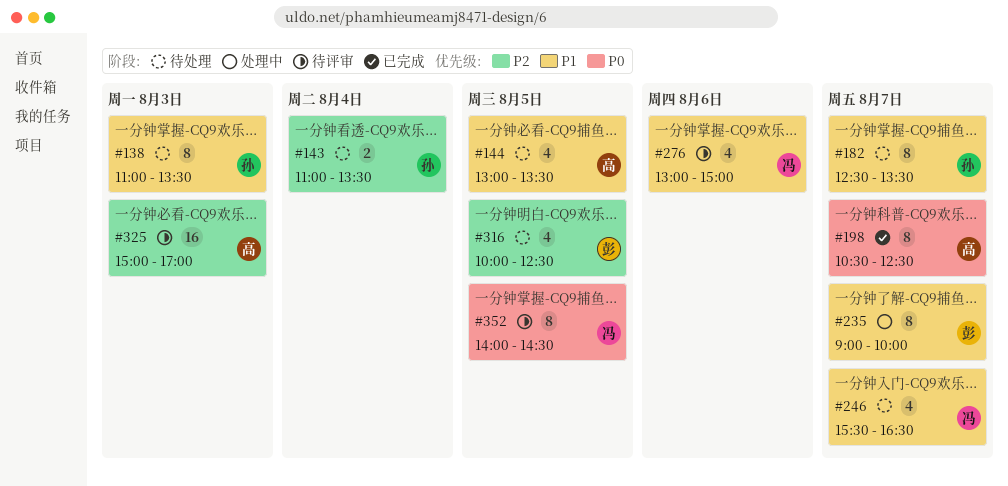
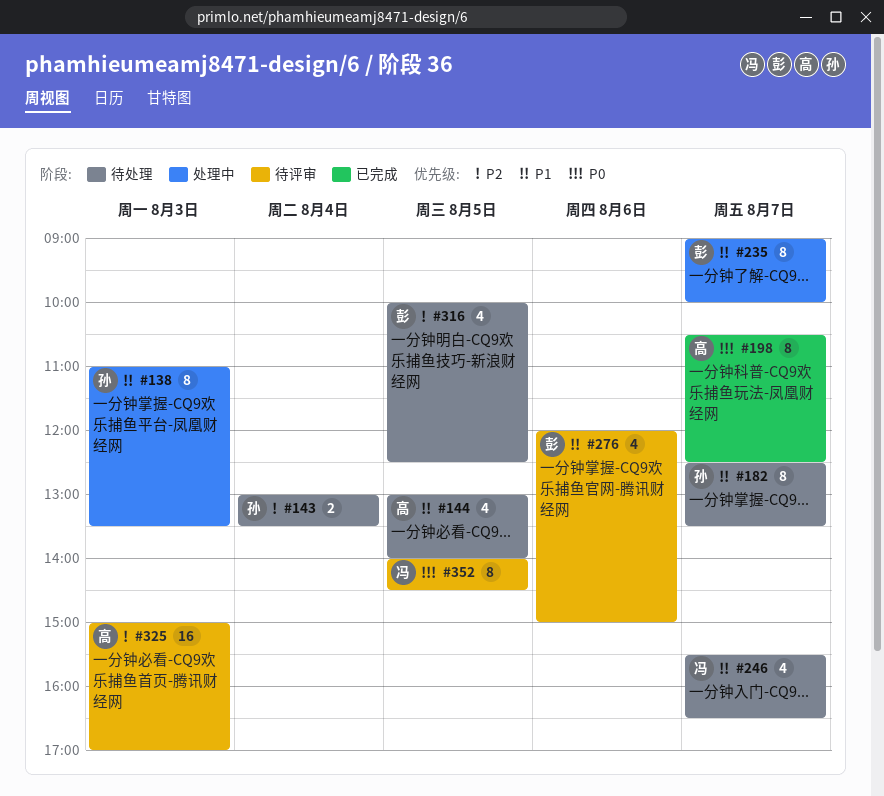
#138, status: 待处理 -> 处理中
#143, begins: 11:00 -> 13:00
#144, ends: 13:30 -> 14:00
#276, owner: 冯 -> 彭
#276, begins: 13:00 -> 12:00

